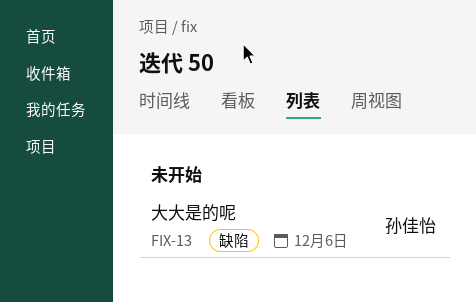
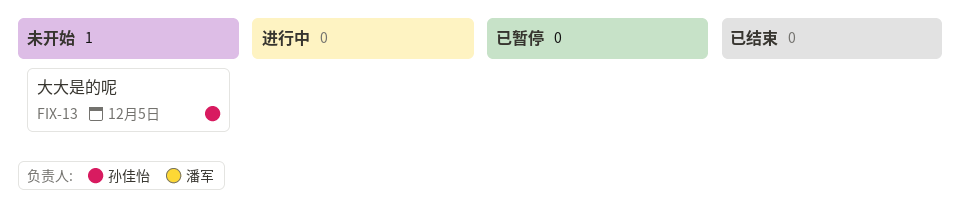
FIX-13, due: Dec 6 -> Dec 5

